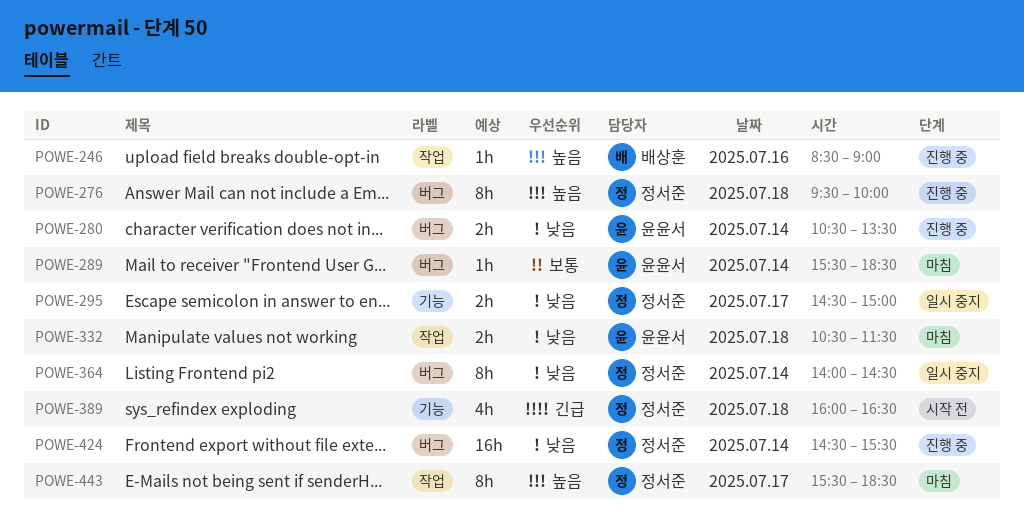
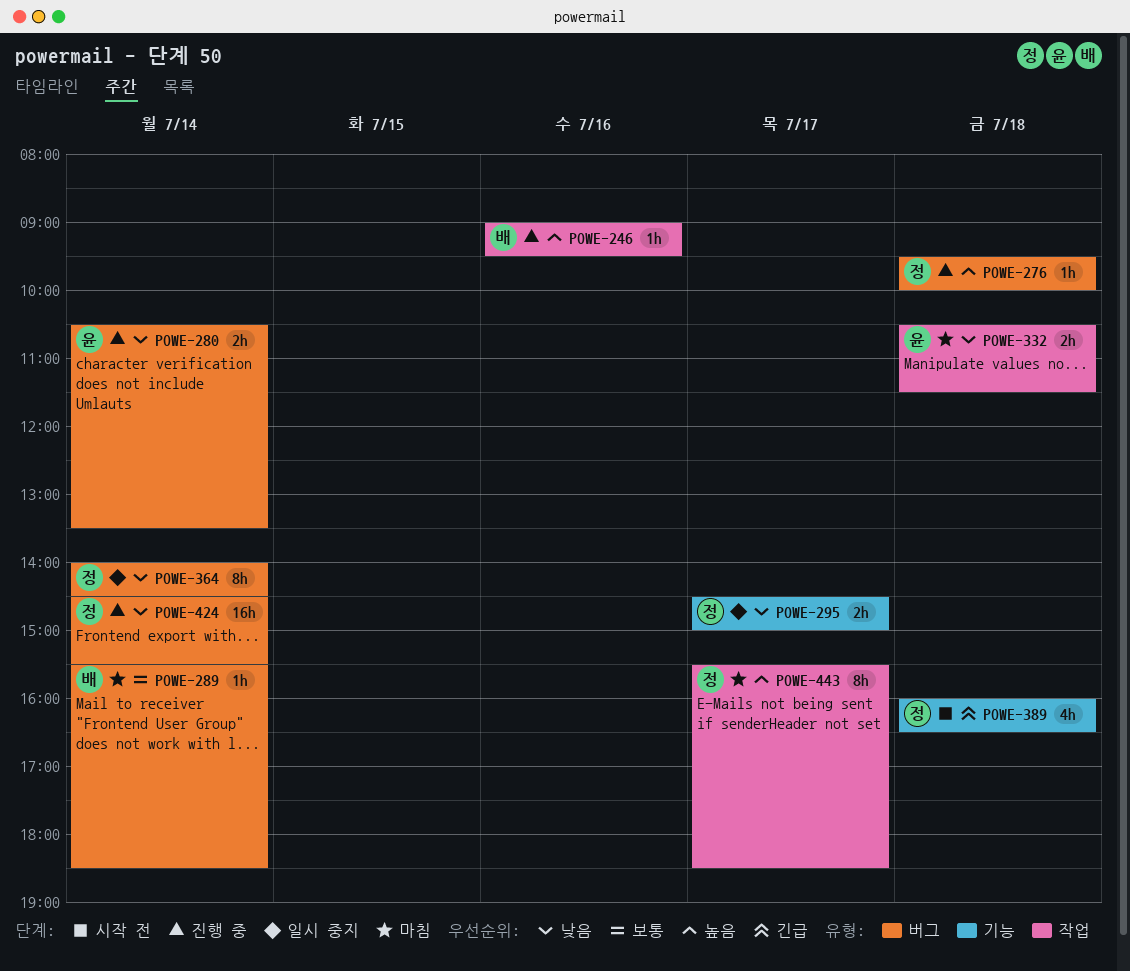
POWE-246, begins: 08:30 -> 09:00
POWE-246, ends: 09:00 -> 09:30
POWE-276, estimate: 8h -> 1h
POWE-289, owner: 윤윤서 -> 배상훈

